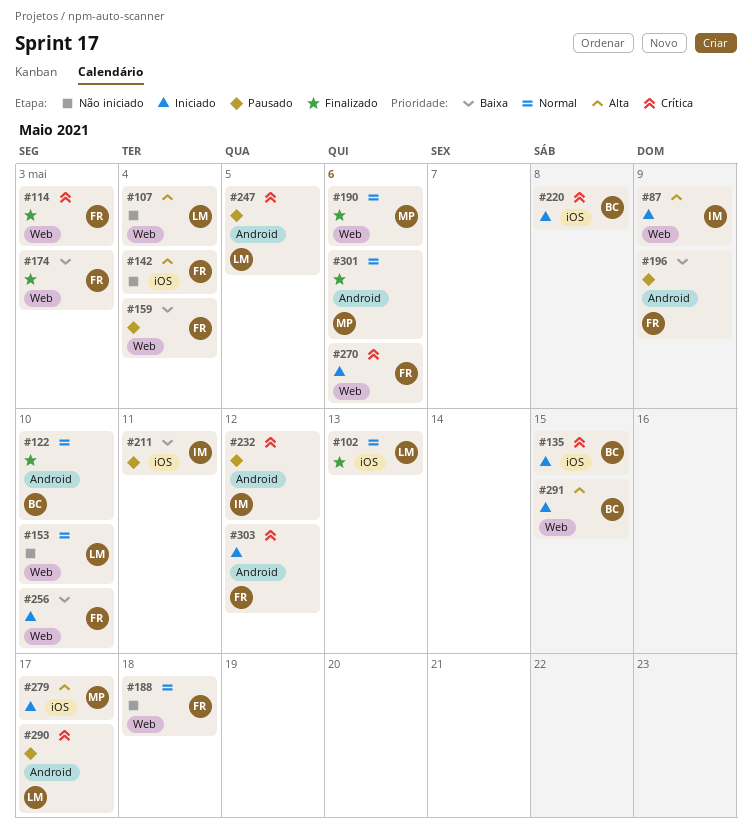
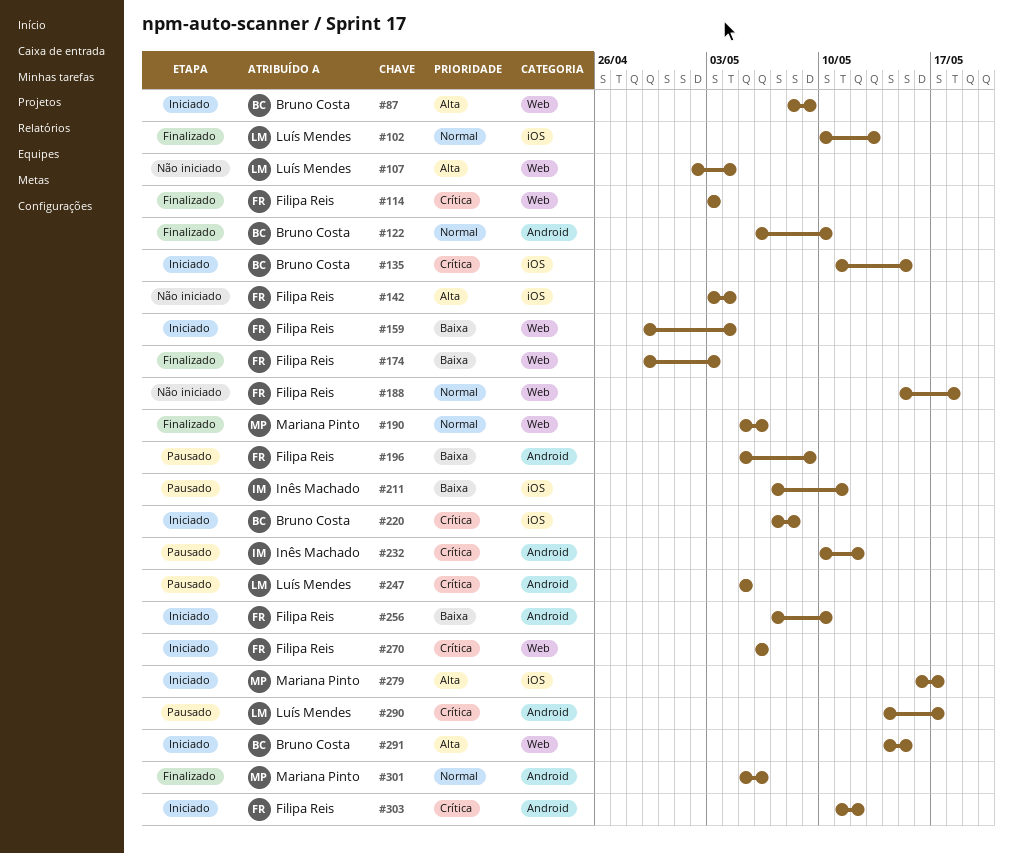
#87, owner: Inês Machado -> Bruno Costa
#153: present -> none
#159, status: Pausado -> Iniciado
#256, label: Web -> Android

